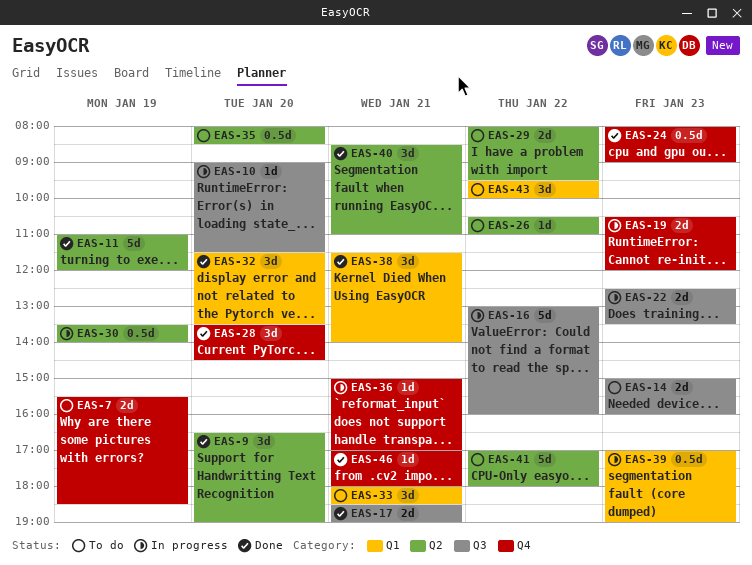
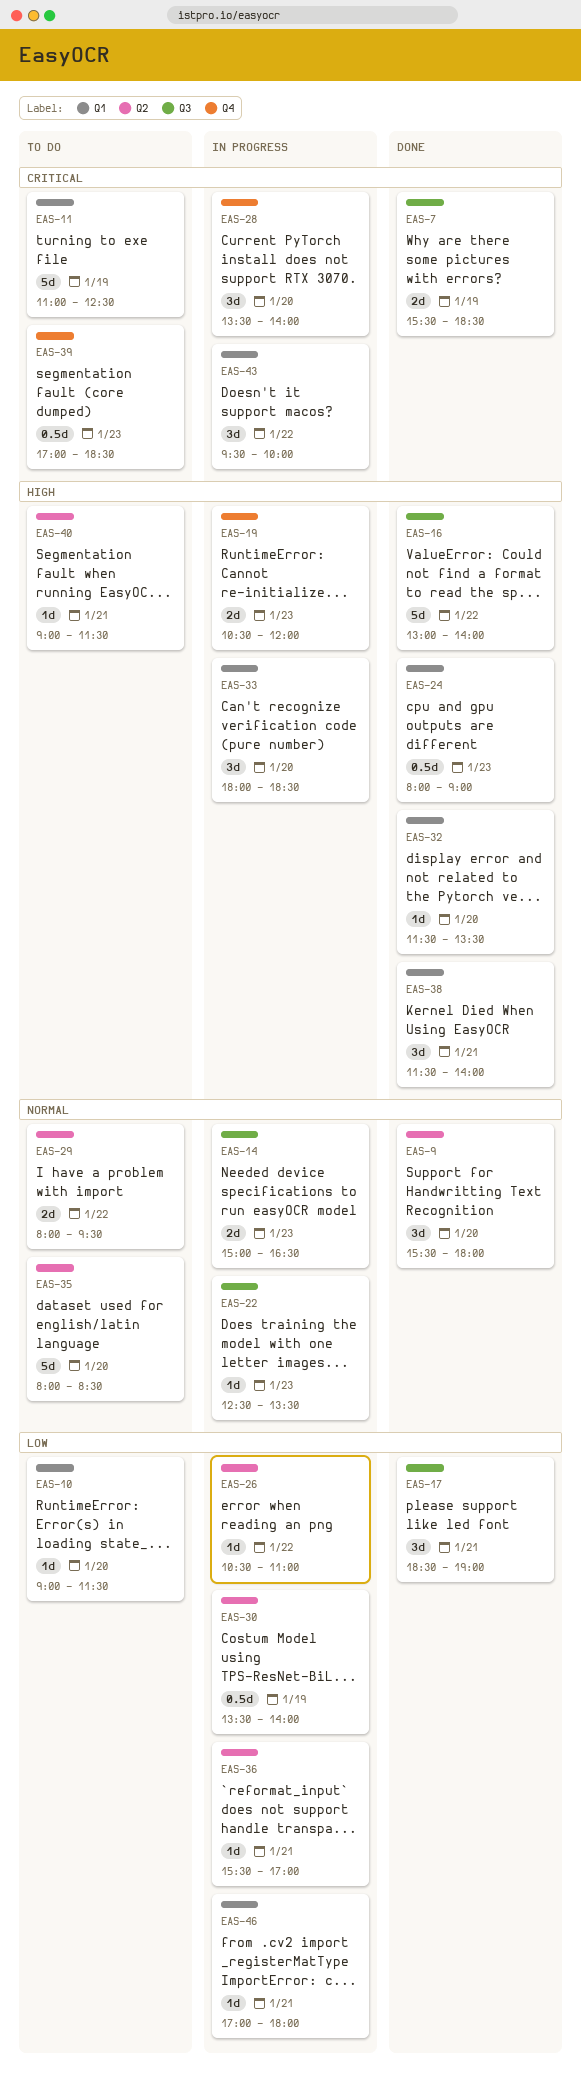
EAS-7, status: To do -> Done
EAS-7, label: Q4 -> Q3
EAS-9, begins: 16:30 -> 15:30
EAS-9, ends: 19:00 -> 18:00
EAS-10, status: In progress -> To do
EAS-10, label: Q3 -> Q1
EAS-11, status: Done -> To do
EAS-11, label: Q2 -> Q1
EAS-11, ends: 12:00 -> 12:30
EAS-14, status: To do -> In progress
EAS-14, ends: 16:00 -> 16:30
EAS-16, status: In progress -> Done
EAS-16, ends: 16:00 -> 14:00
EAS-17, estimate: 2d -> 3d
EAS-22, estimate: 2d -> 1d
EAS-24, label: Q4 -> Q1
EAS-26, status: To do -> In progress
EAS-28, status: Done -> In progress
EAS-28, ends: 14:30 -> 14:00
EAS-32, estimate: 3d -> 1d
EAS-33, status: To do -> In progress
EAS-33, day: Jan 21 -> Jan 20
EAS-35, estimate: 0.5d -> 5d
EAS-36, label: Q4 -> Q2
EAS-36, begins: 15:00 -> 15:30
EAS-39, status: In progress -> To do
EAS-39, label: Q1 -> Q4
EAS-39, ends: 19:00 -> 18:30
EAS-40, status: Done -> To do
EAS-40, estimate: 3d -> 1d
EAS-40, begins: 08:30 -> 09:00
EAS-40, ends: 11:00 -> 11:30
EAS-41: present -> none
EAS-43, status: To do -> In progress
EAS-46, status: Done -> In progress
EAS-46, label: Q4 -> Q1

